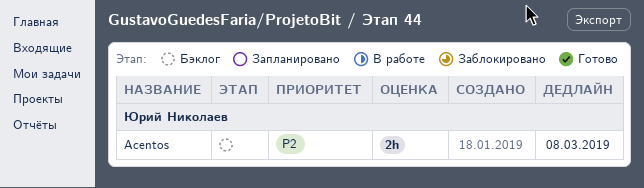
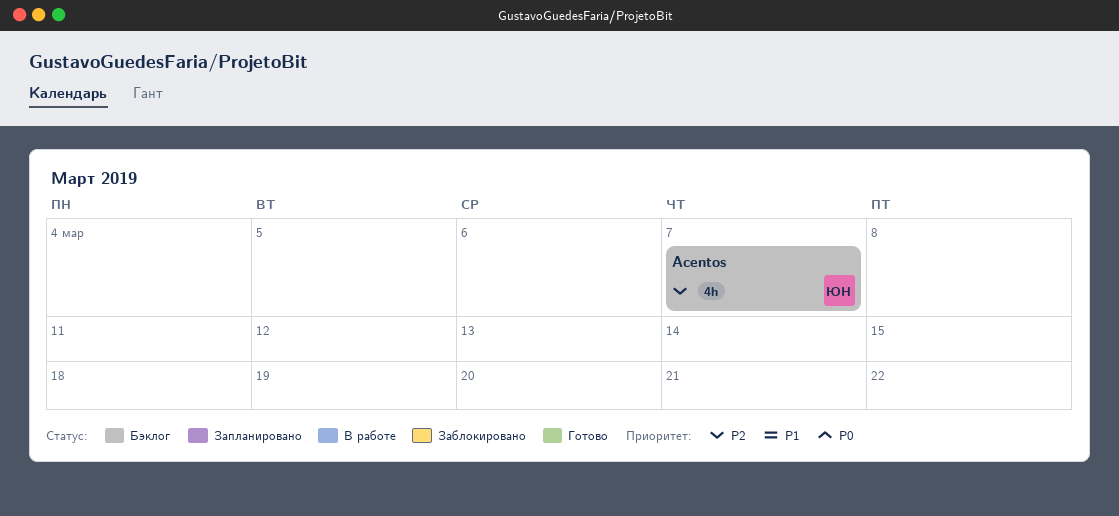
Acentos, estimate: 2h -> 4h
Acentos, due: Mar 8 -> Mar 7

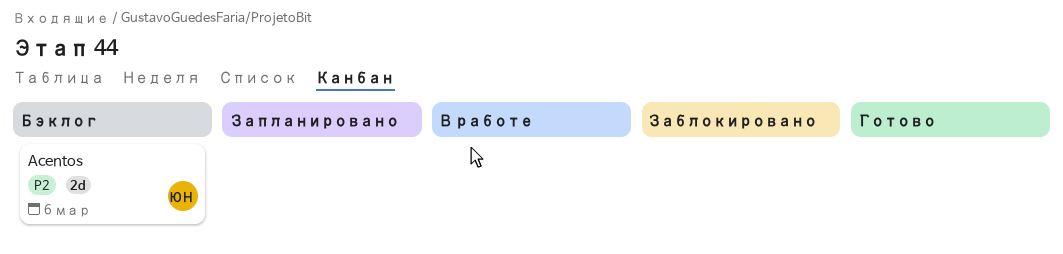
Acentos, estimate: 4h -> 2d
Acentos, due: Mar 7 -> Mar 6

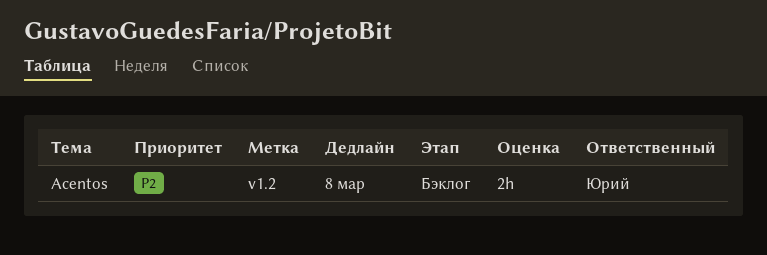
Acentos, estimate: 2d -> 2h
Acentos, due: Mar 6 -> Mar 8

